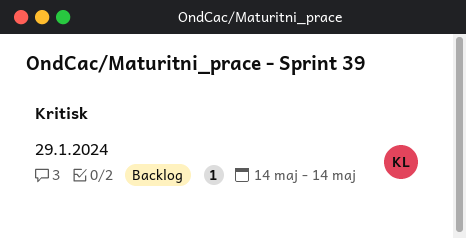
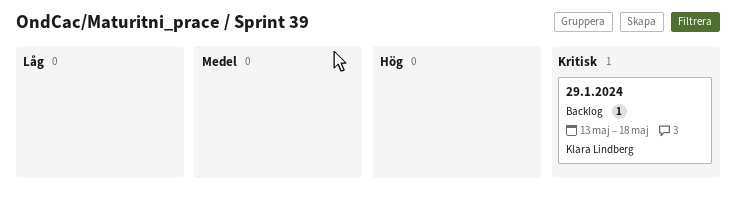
29.1.2024, start: May 14 -> May 13
29.1.2024, due: May 14 -> May 18

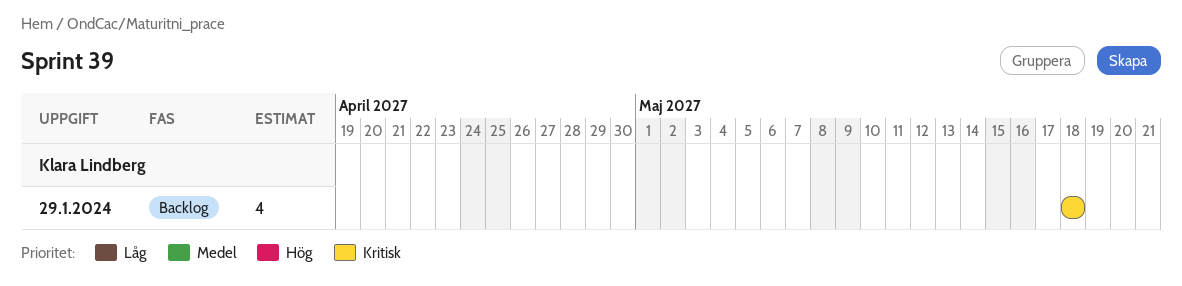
29.1.2024, estimate: 1 -> 4
29.1.2024, start: May 13 -> May 18

